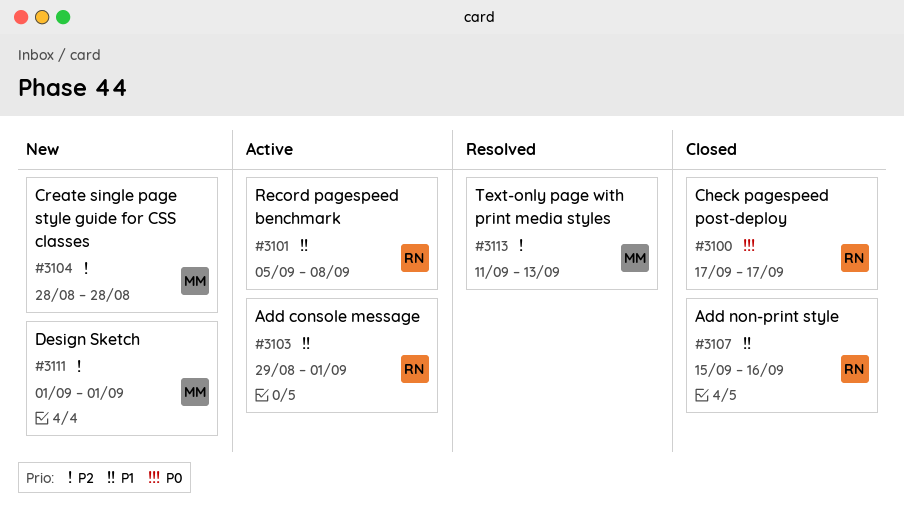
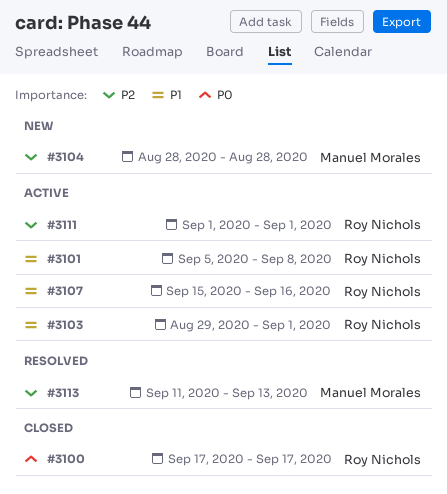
#3107, status: Closed -> Active
#3111, status: New -> Active
#3111, owner: Manuel Morales -> Roy Nichols

